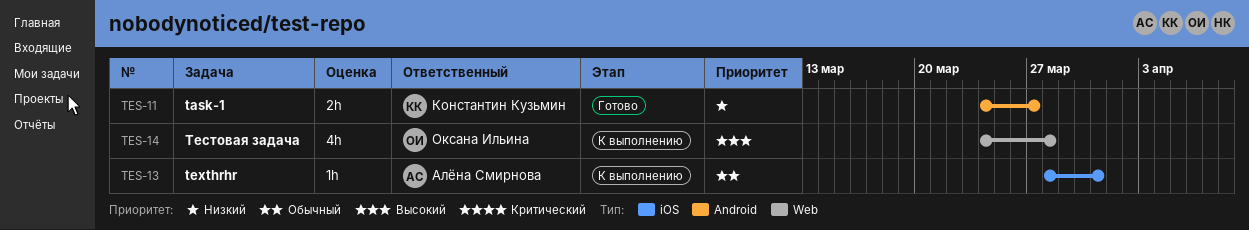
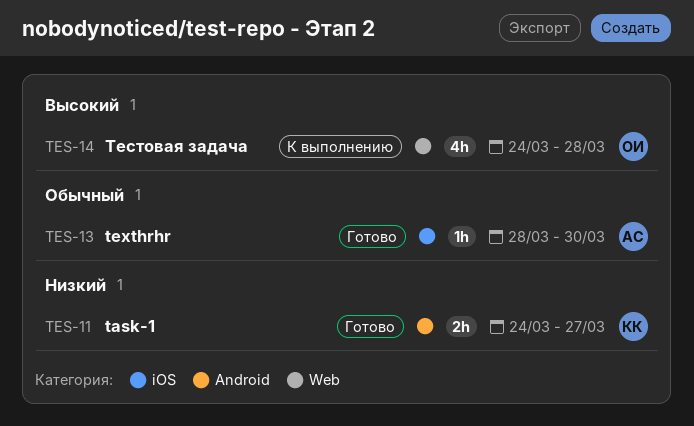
TES-13, status: К выполнению -> Готово
TES-13, due: Mar 31 -> Mar 30

